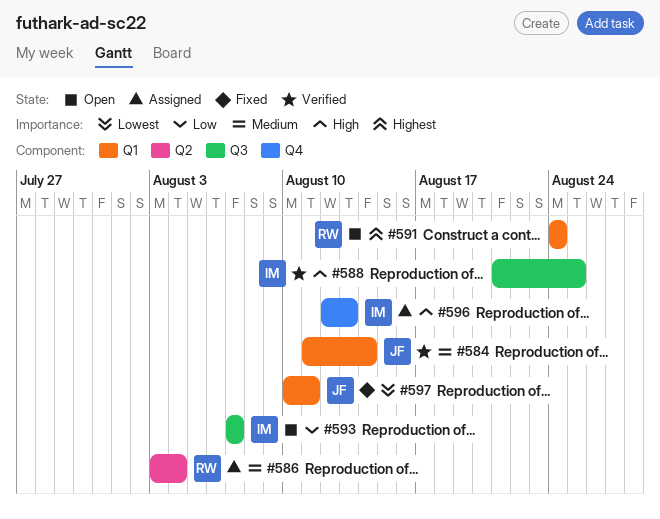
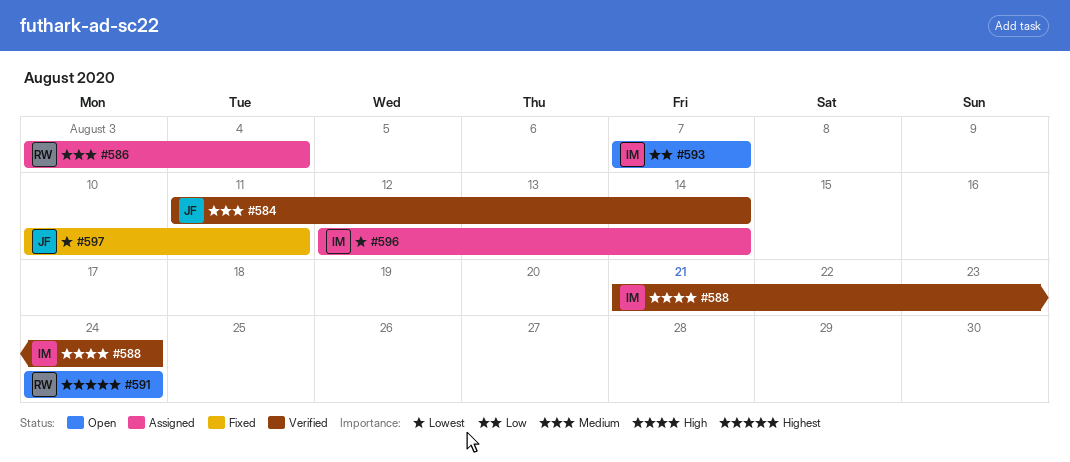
#588, due: Aug 25 -> Aug 24
#596, priority: High -> Lowest
#596, due: Aug 13 -> Aug 14

